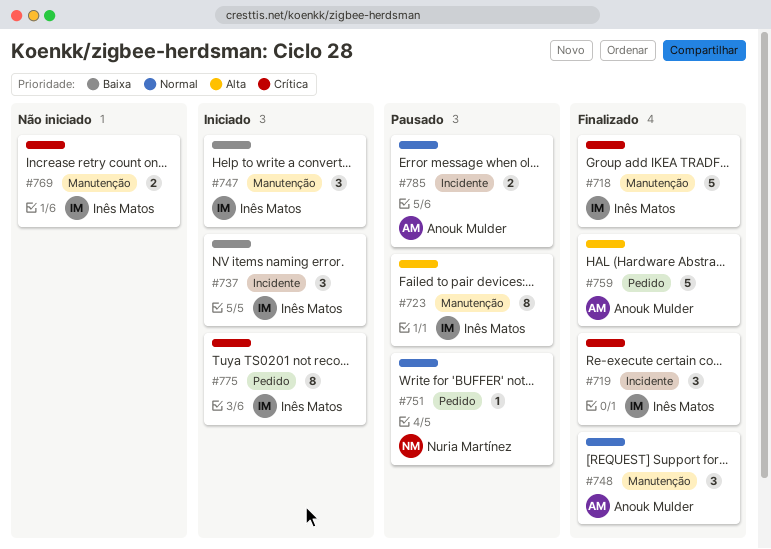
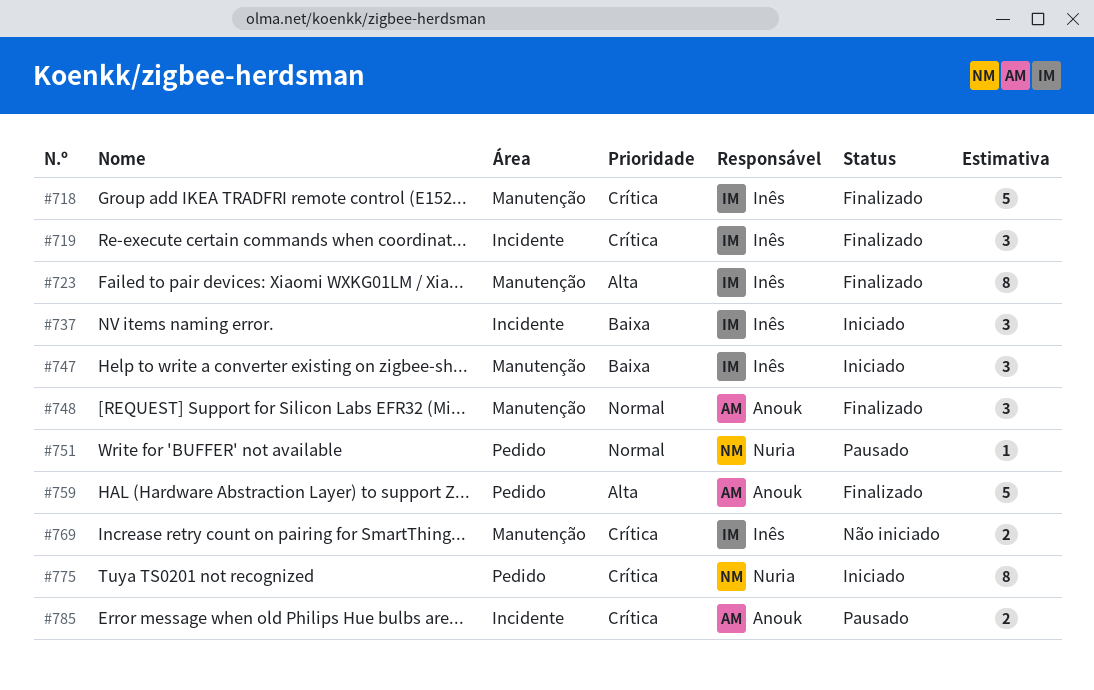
#723, status: Pausado -> Finalizado
#775, owner: Inês Matos -> Nuria Martínez
#785, priority: Normal -> Crítica

